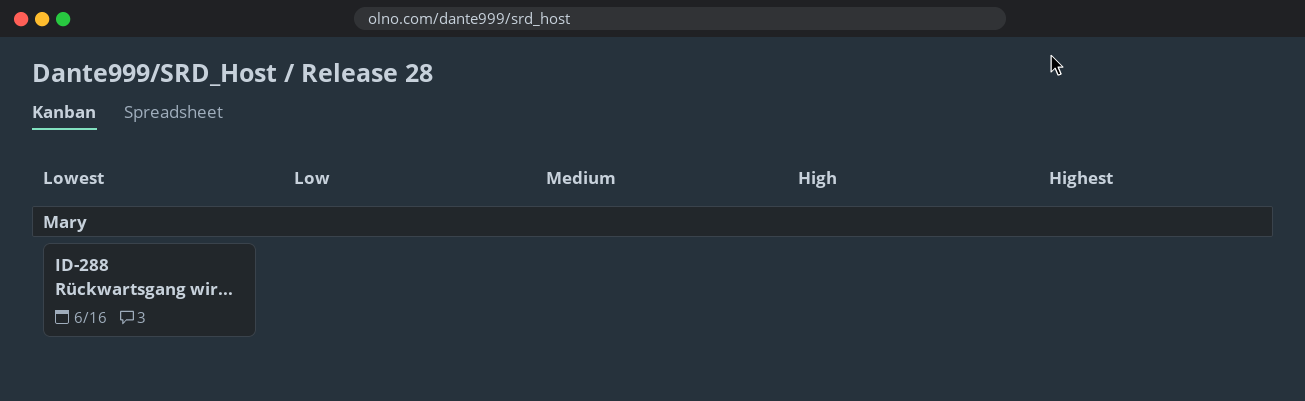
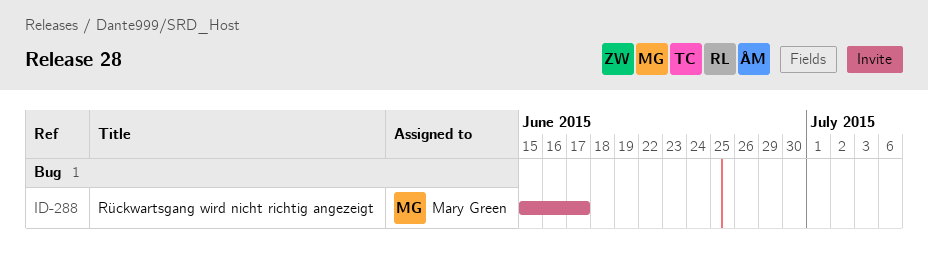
ID-288, due: Jun 16 -> Jun 17

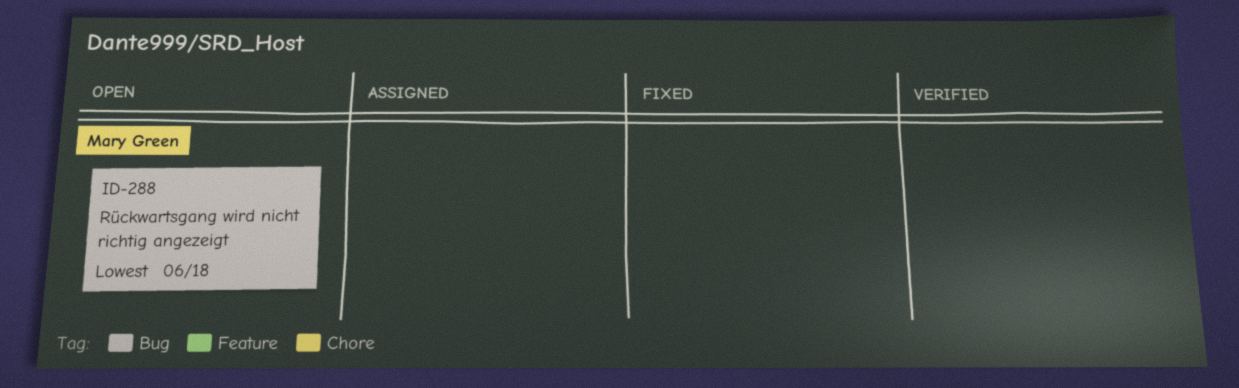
ID-288, due: Jun 17 -> Jun 18

